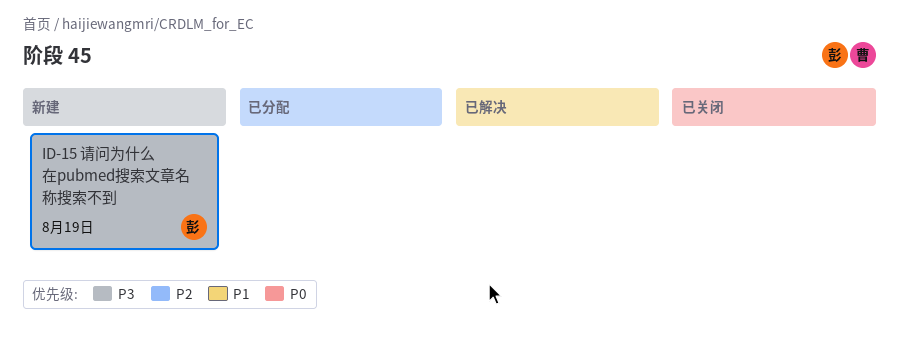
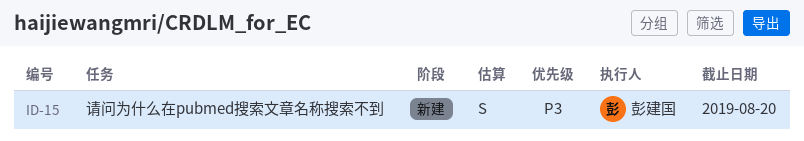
ID-15, due: Aug 19 -> Aug 20

